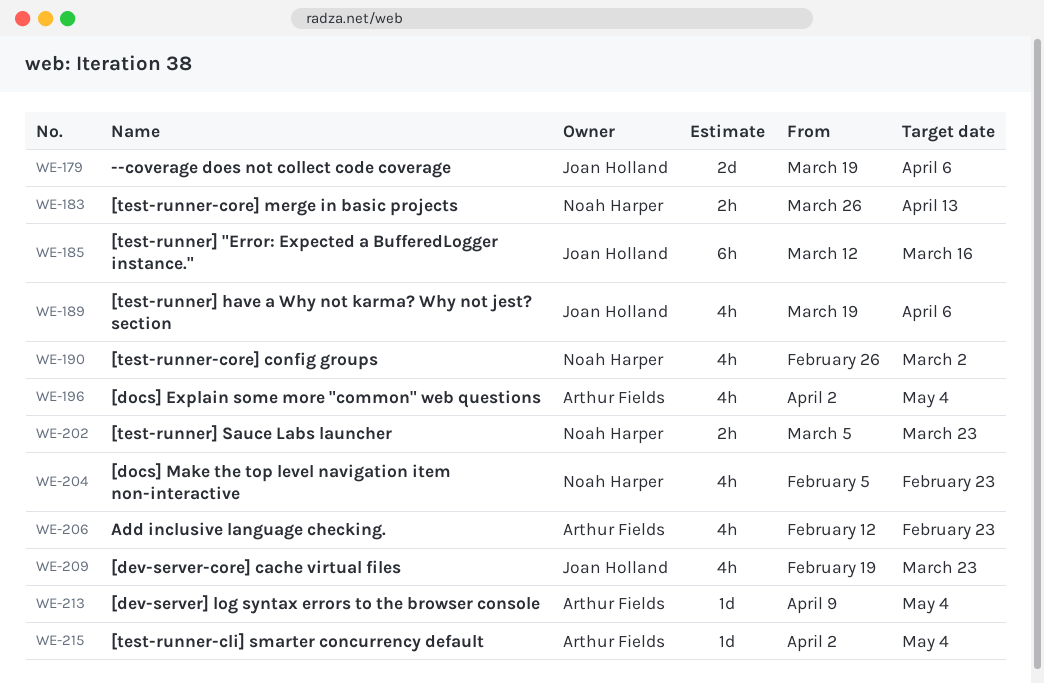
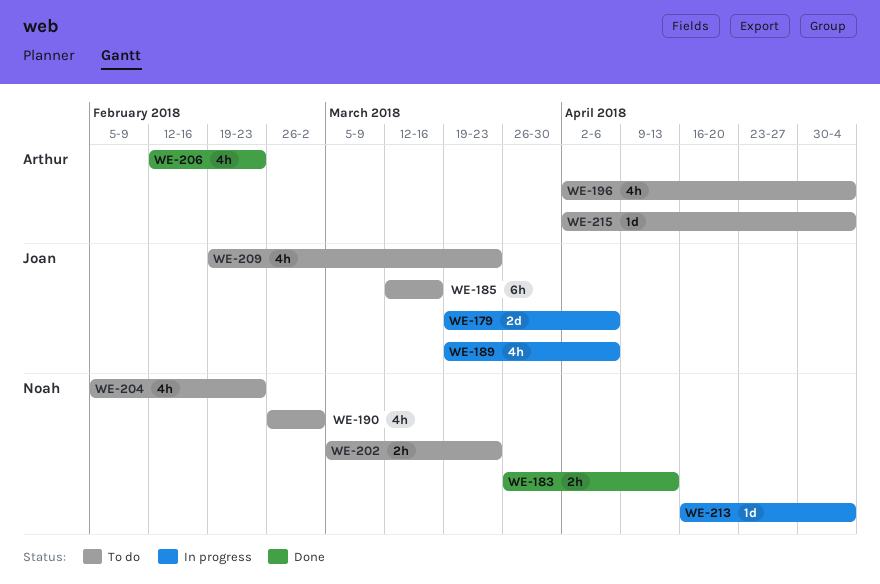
WE-213, owner: Arthur Fields -> Noah Harper
WE-213, start: Apr 9 -> Apr 16

